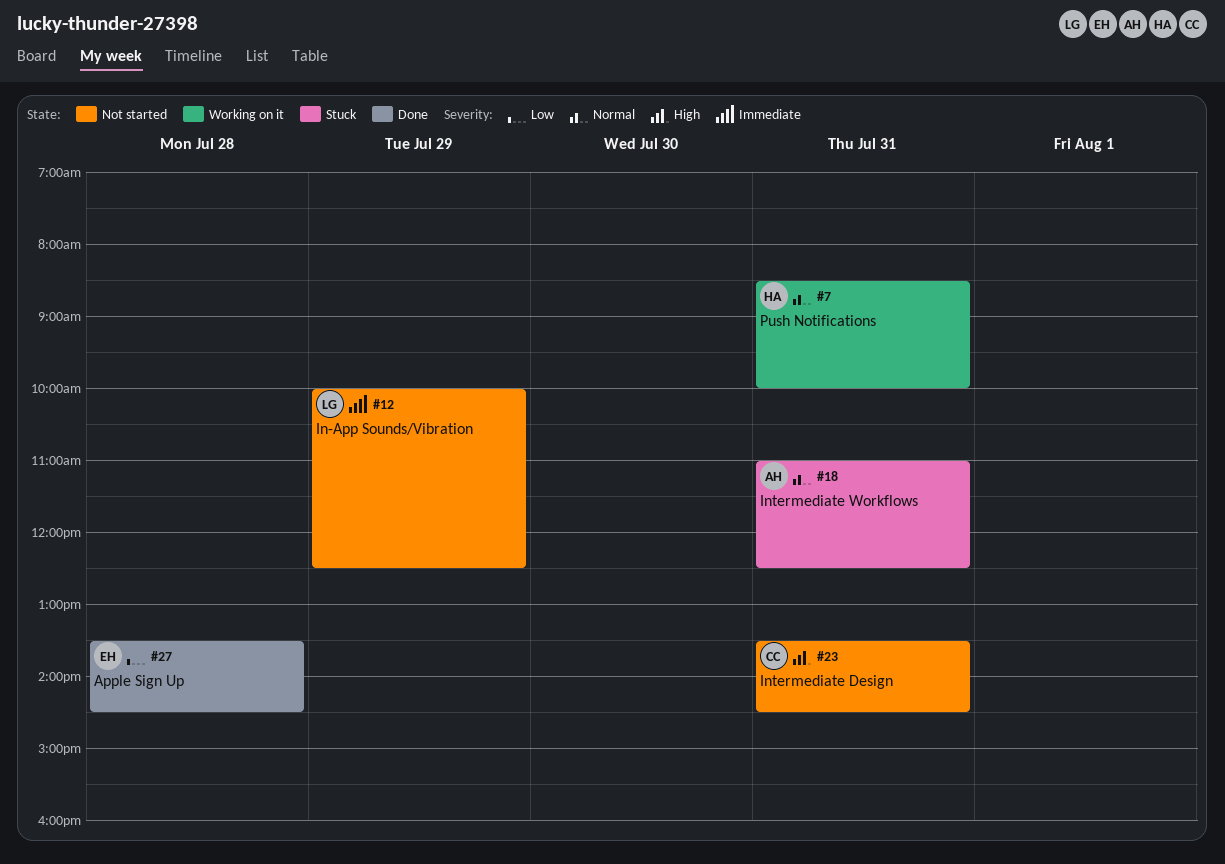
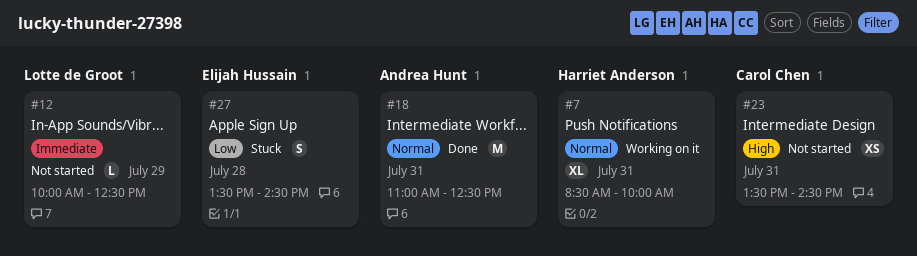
#18, status: Stuck -> Done
#27, status: Done -> Stuck

